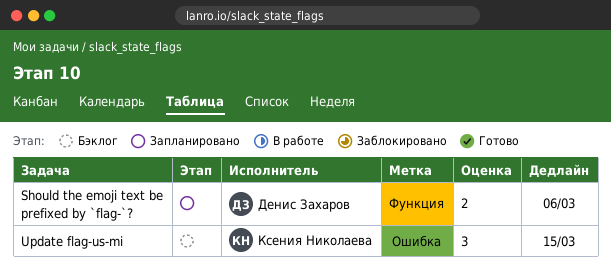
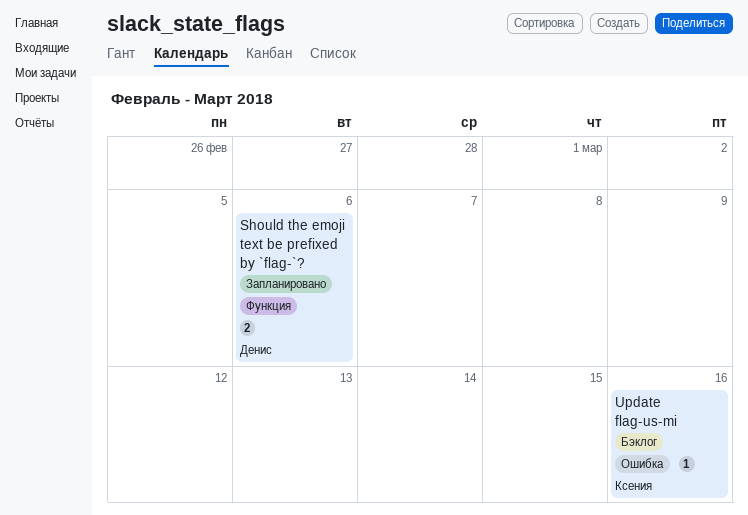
Update flag-us-mi, estimate: 3 -> 1
Update flag-us-mi, due: Mar 15 -> Mar 16

